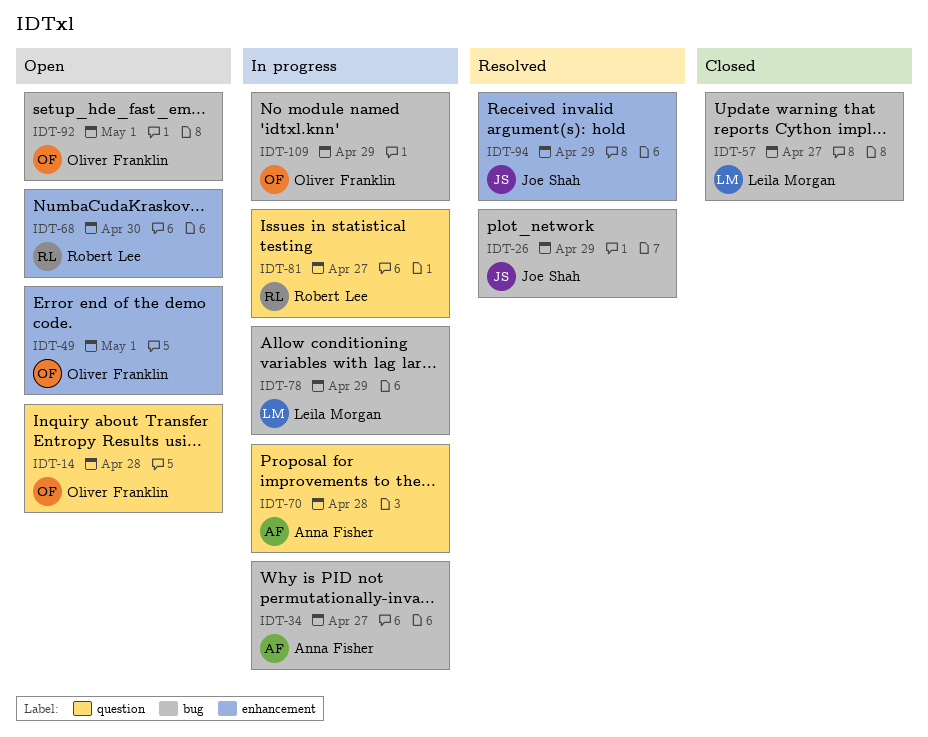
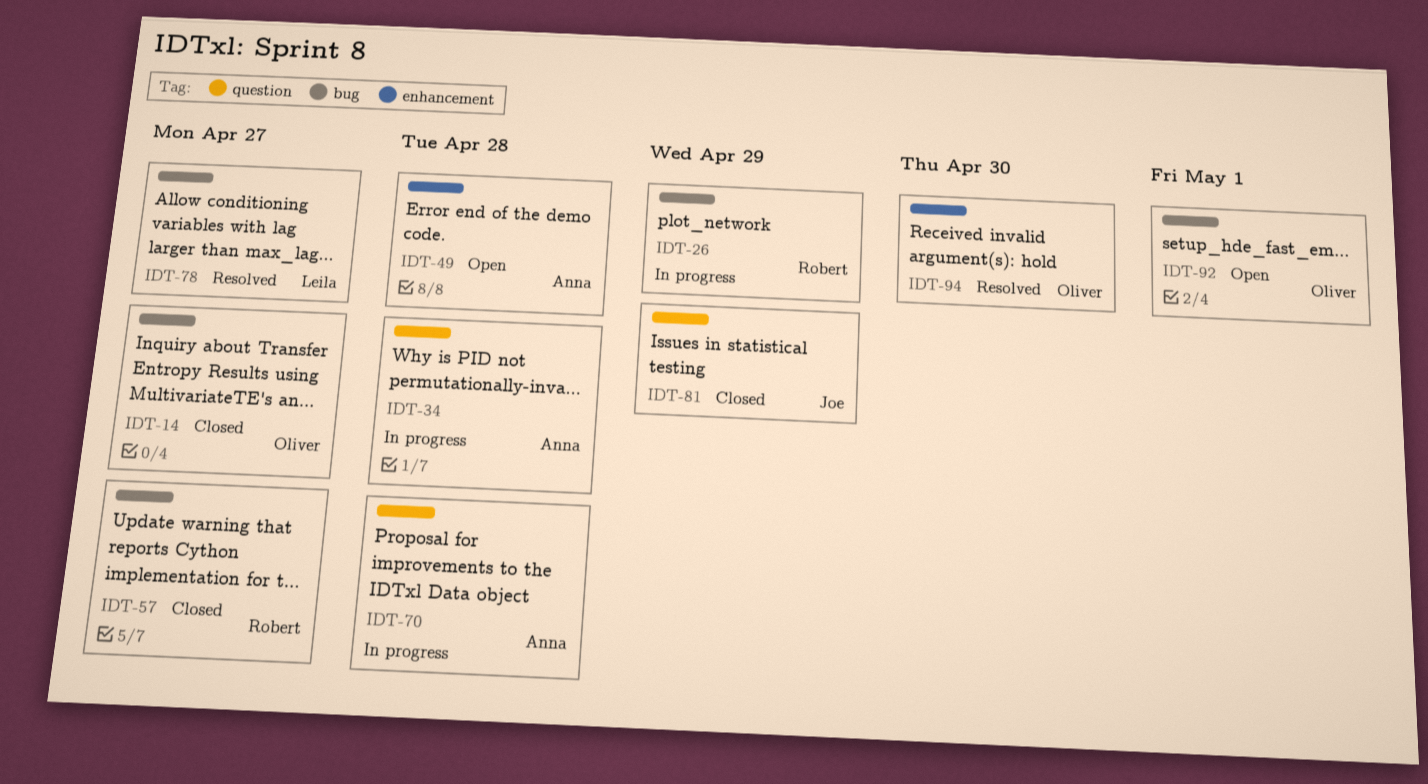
IDT-14, status: Open -> Closed
IDT-14, label: question -> bug
IDT-14, due: Apr 28 -> Apr 27
IDT-26, status: Resolved -> In progress
IDT-26, owner: Joe Shah -> Robert Lee
IDT-34, label: bug -> question
IDT-34, due: Apr 27 -> Apr 28
IDT-49, owner: Oliver Franklin -> Anna Fisher
IDT-49, due: May 1 -> Apr 28
IDT-57, owner: Leila Morgan -> Robert Lee
IDT-68: present -> none
IDT-78, status: In progress -> Resolved
IDT-78, due: Apr 29 -> Apr 27
IDT-81, status: In progress -> Closed
IDT-81, owner: Robert Lee -> Joe Shah
IDT-81, due: Apr 27 -> Apr 29
IDT-94, owner: Joe Shah -> Oliver Franklin
IDT-94, due: Apr 29 -> Apr 30
IDT-109: present -> none

